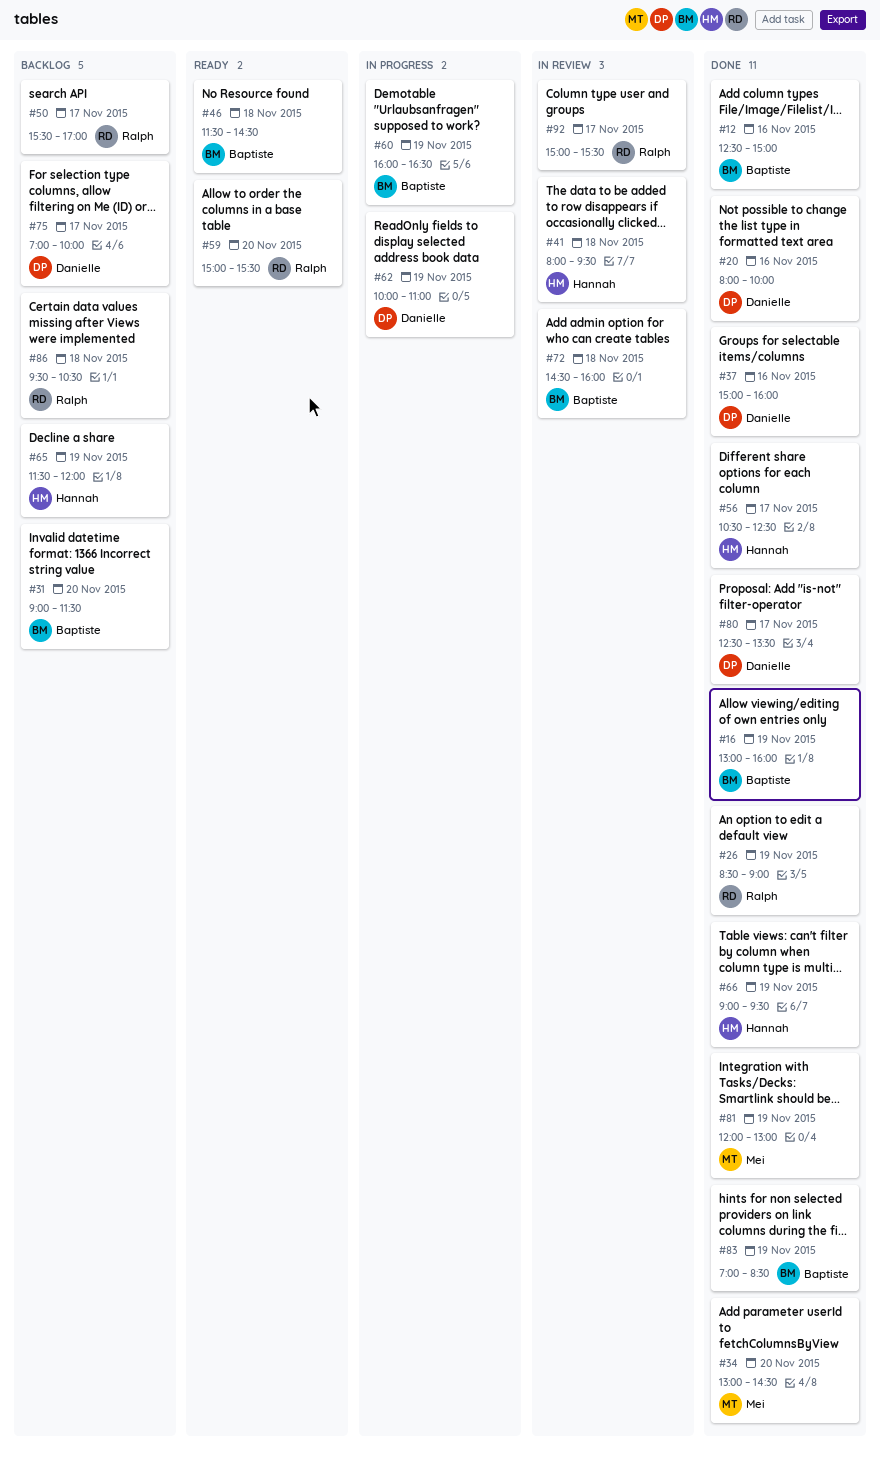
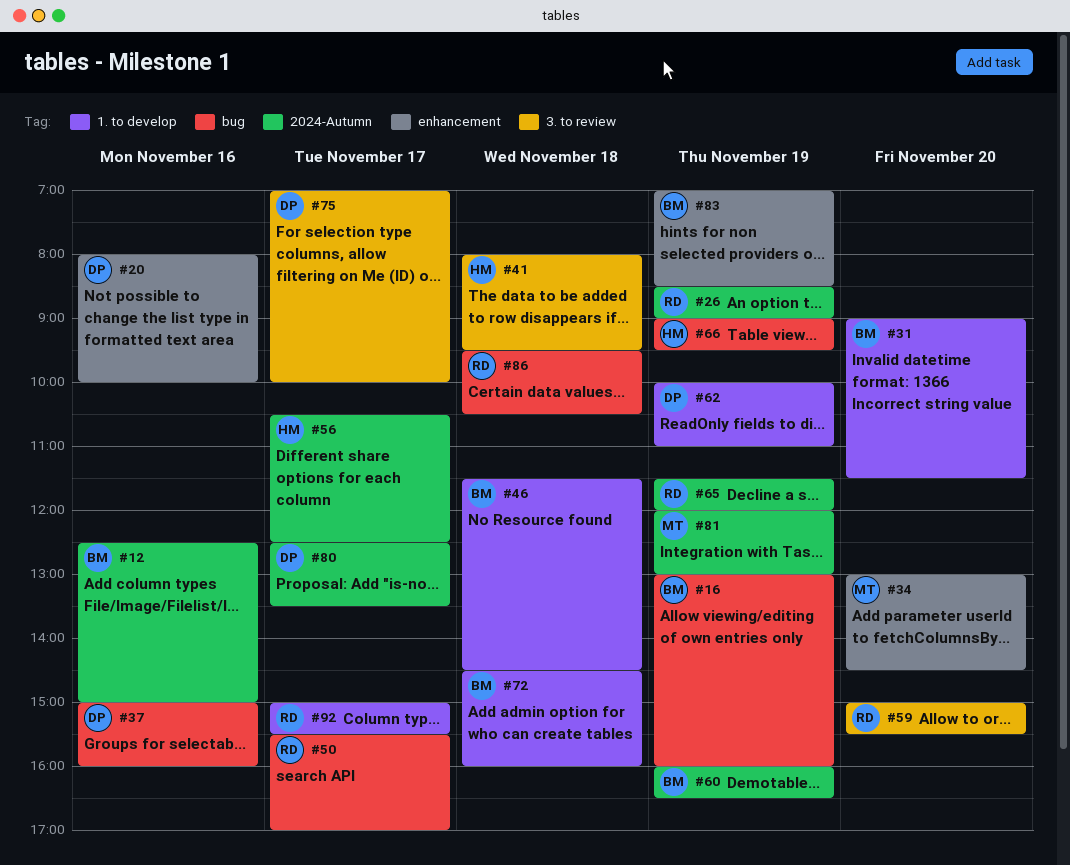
#65, owner: Hannah -> Ralph

